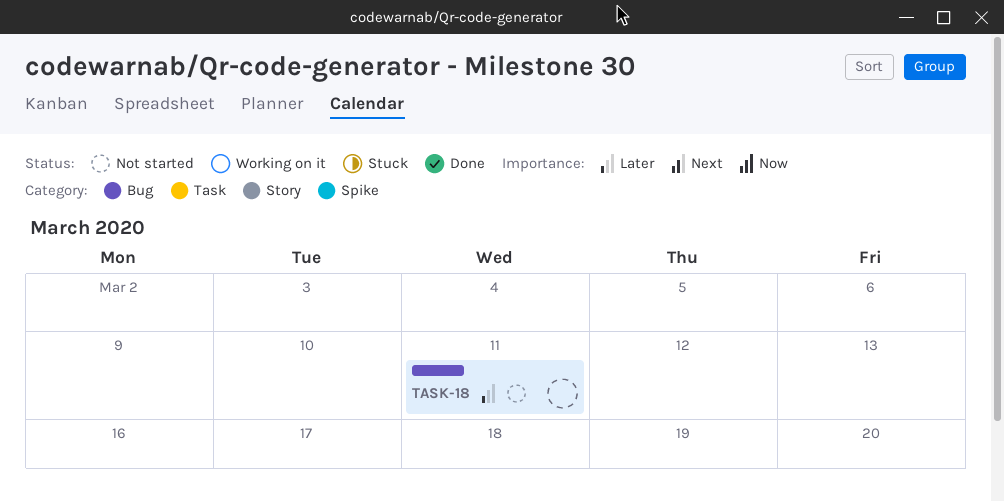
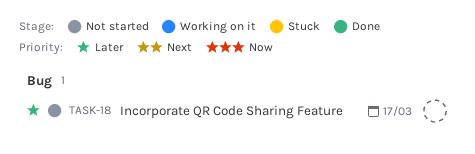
TASK-18, due: Mar 11 -> Mar 17

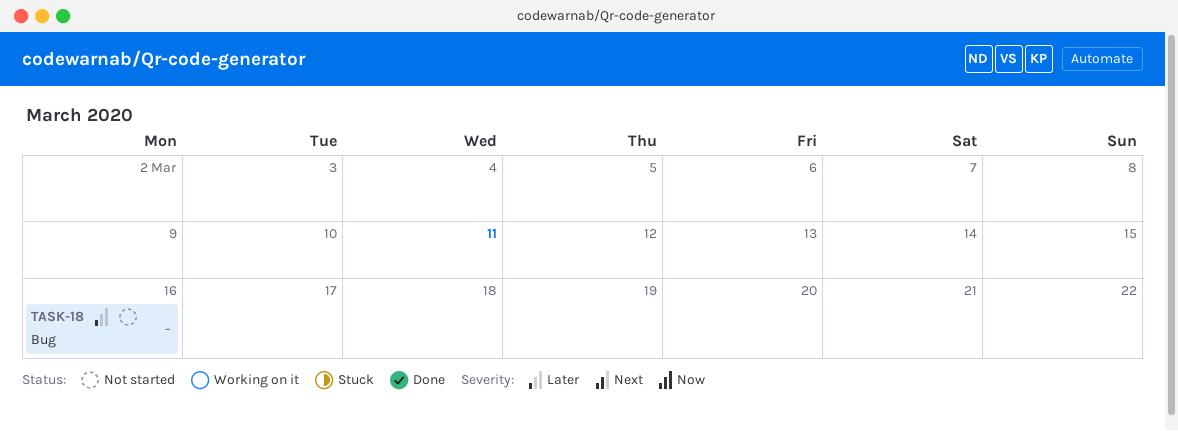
TASK-18, due: Mar 17 -> Mar 16

